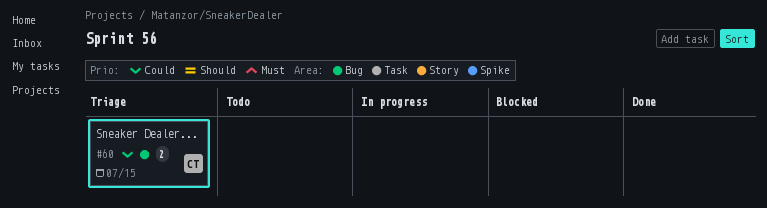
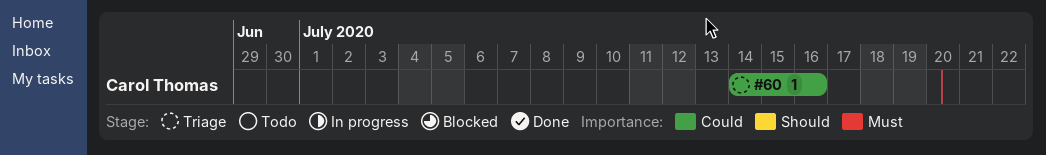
#60, estimate: 2 -> 1
#60, due: Jul 15 -> Jul 16

